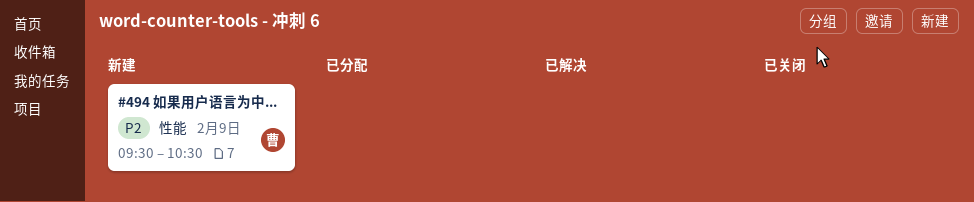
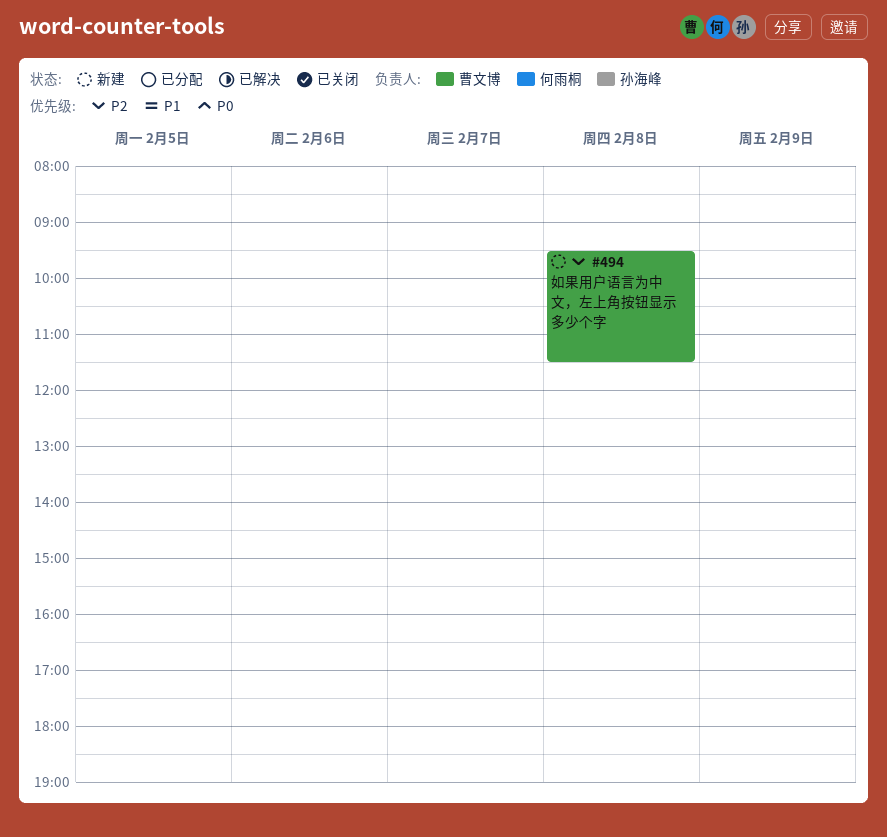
#494, day: Feb 9 -> Feb 8
#494, ends: 10:30 -> 11:30

